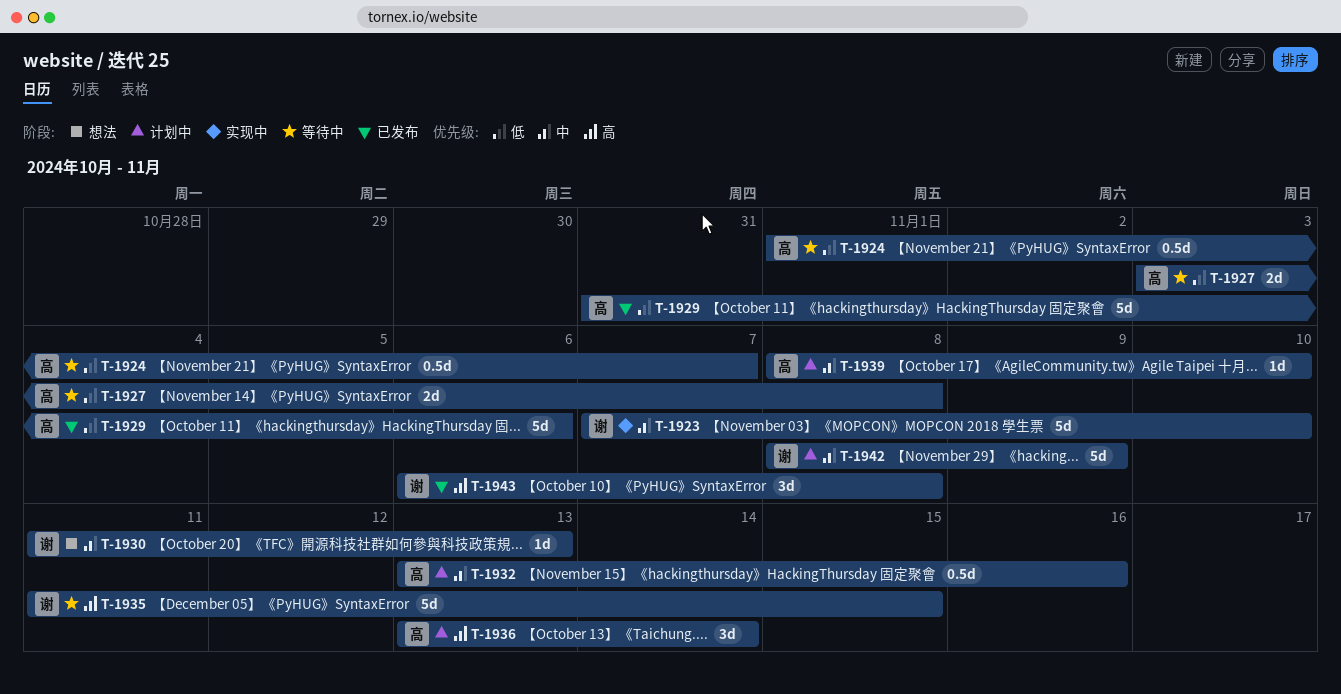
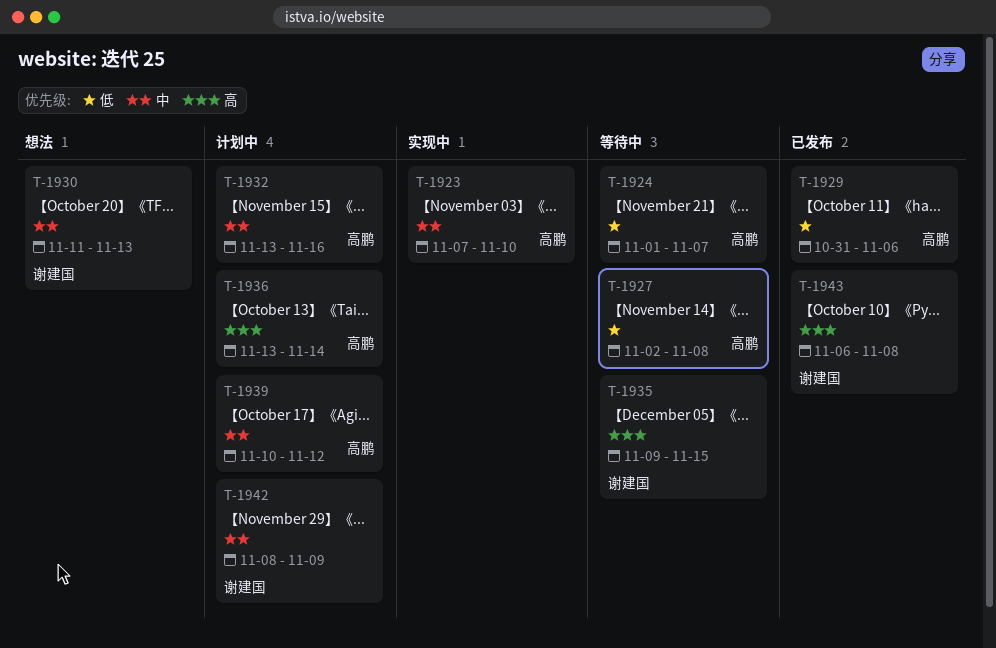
T-1923, owner: 谢建国 -> 高鹏
T-1927, start: Nov 3 -> Nov 2
T-1935, start: Nov 11 -> Nov 9
T-1939, start: Nov 8 -> Nov 10
T-1939, due: Nov 10 -> Nov 12

